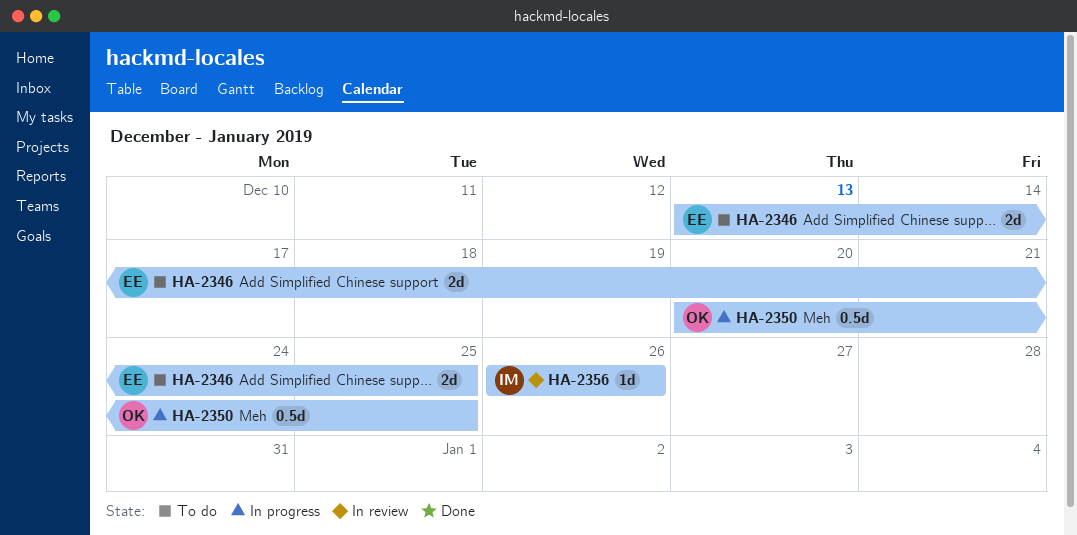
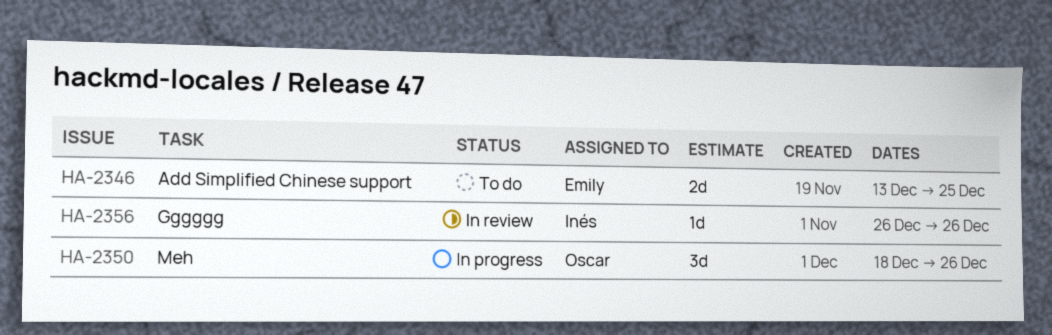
HA-2350, estimate: 0.5d -> 3d
HA-2350, start: Dec 20 -> Dec 18
HA-2350, due: Dec 25 -> Dec 26

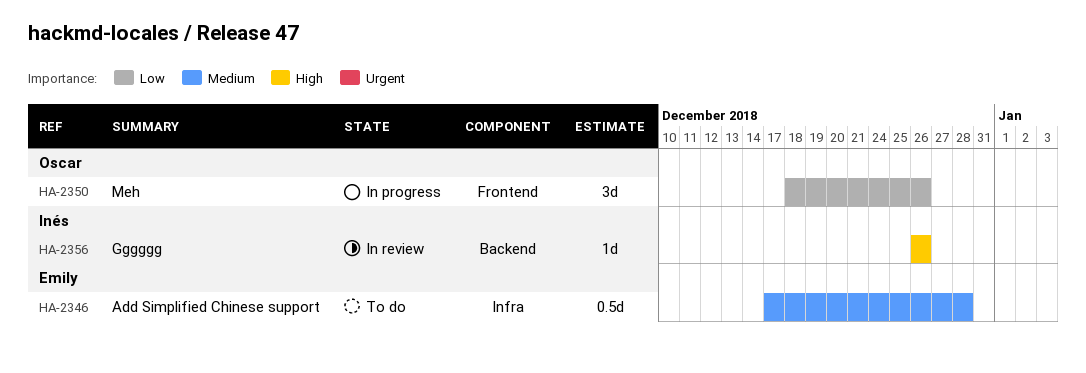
HA-2346, estimate: 2d -> 0.5d
HA-2346, start: Dec 13 -> Dec 17
HA-2346, due: Dec 25 -> Dec 28

